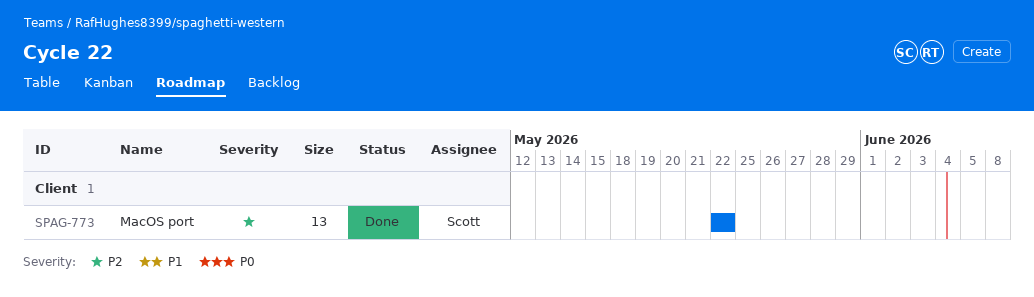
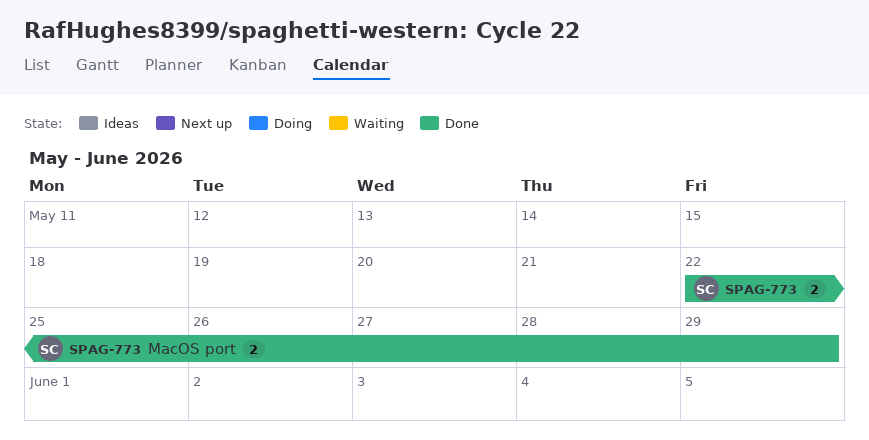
SPAG-773, estimate: 13 -> 2
SPAG-773, due: May 22 -> May 29

